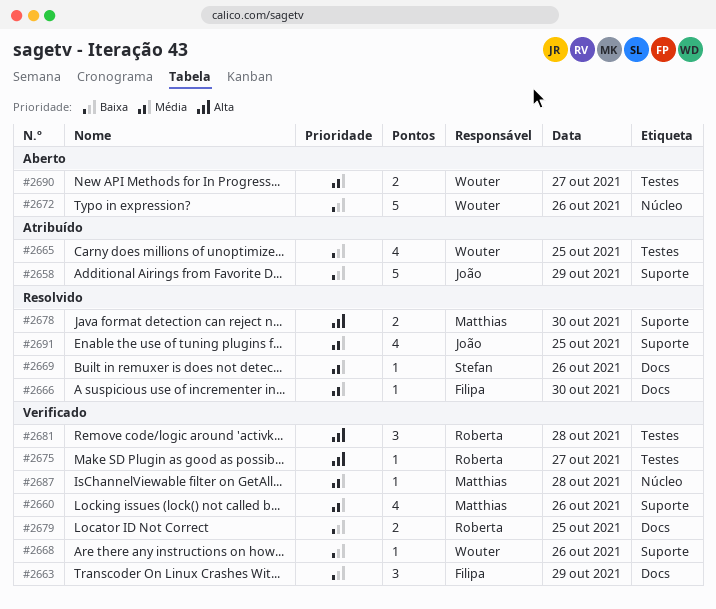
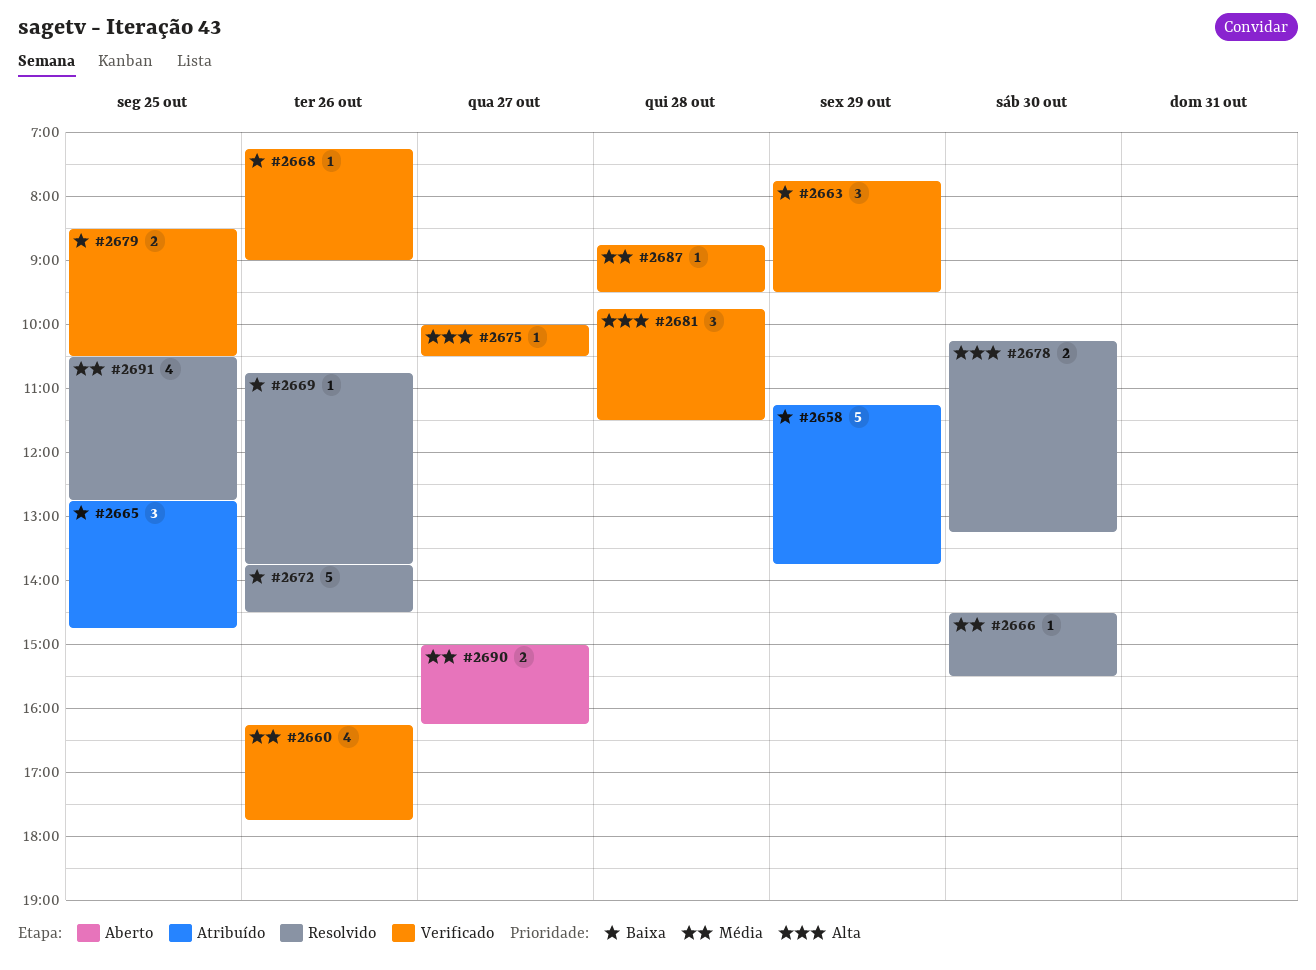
#2665, estimate: 4 -> 3
#2669, priority: Média -> Baixa
#2672, status: Aberto -> Resolvido

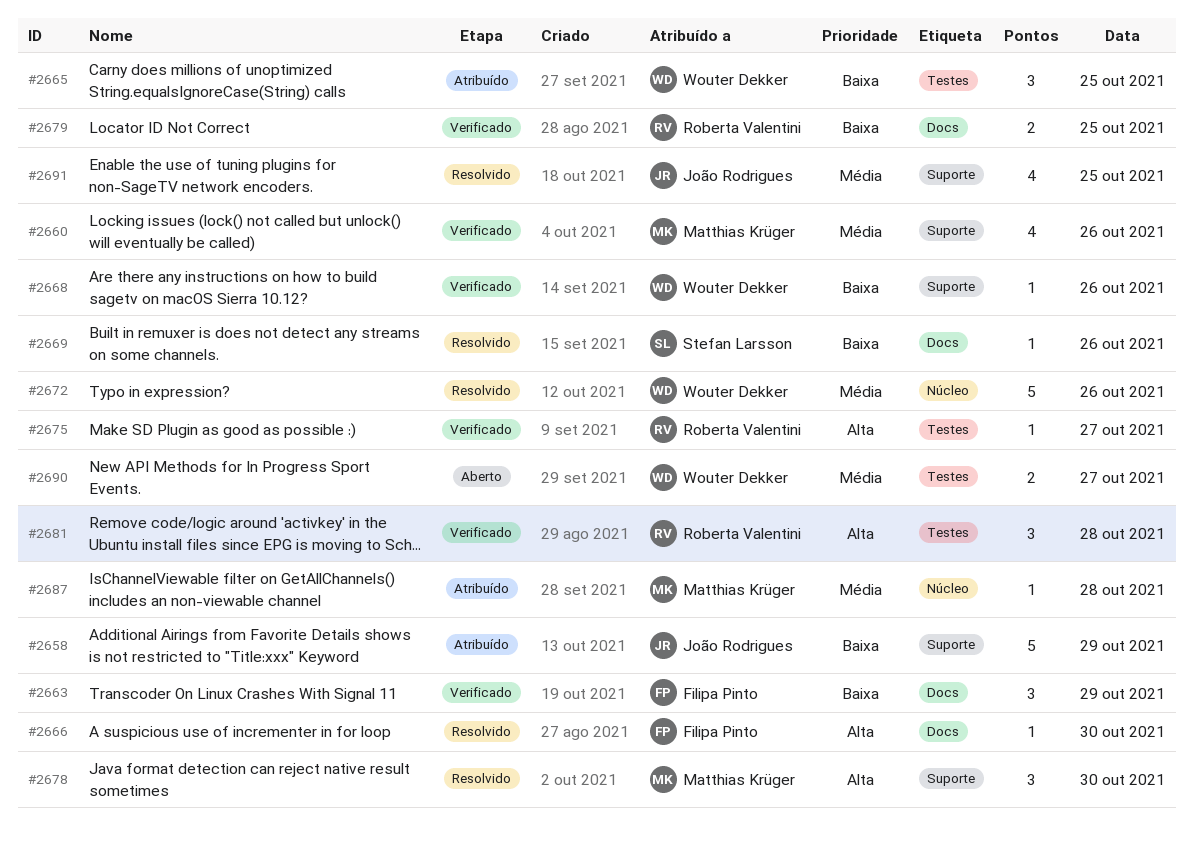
#2666, priority: Média -> Alta
#2672, priority: Baixa -> Média
#2678, estimate: 2 -> 3
#2687, status: Verificado -> Atribuído

